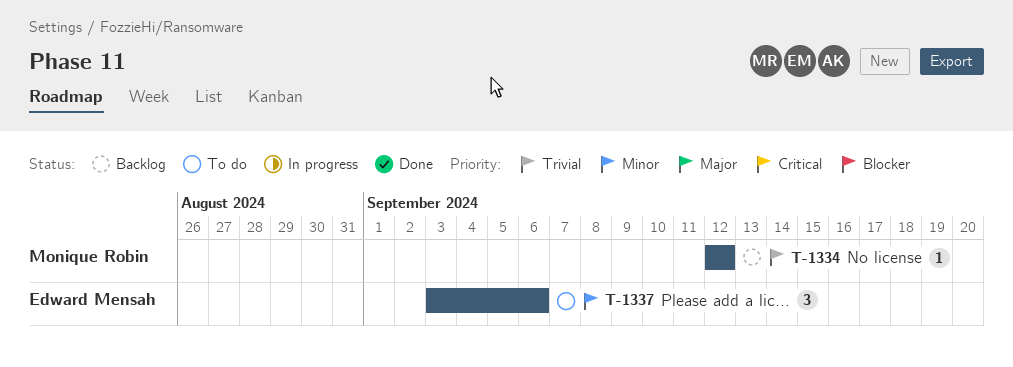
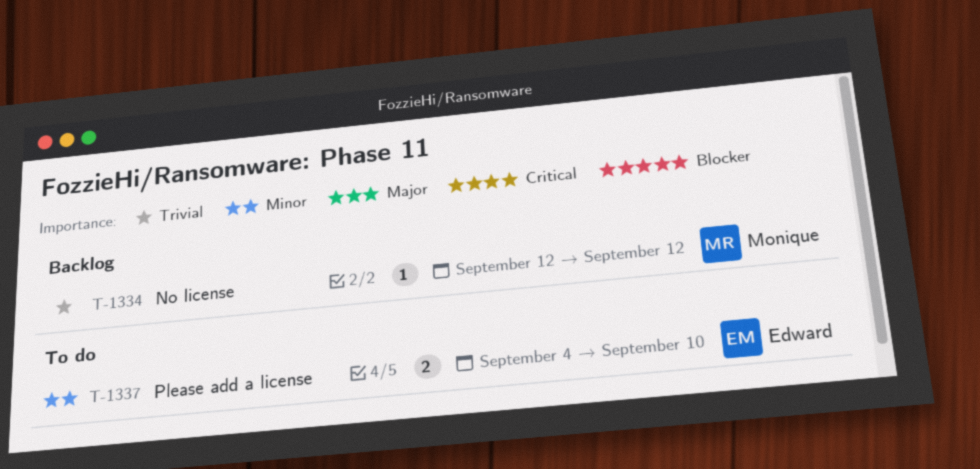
T-1337, estimate: 3 -> 2
T-1337, start: Sep 3 -> Sep 4
T-1337, due: Sep 6 -> Sep 10

